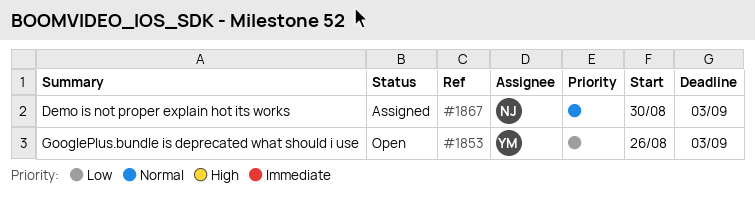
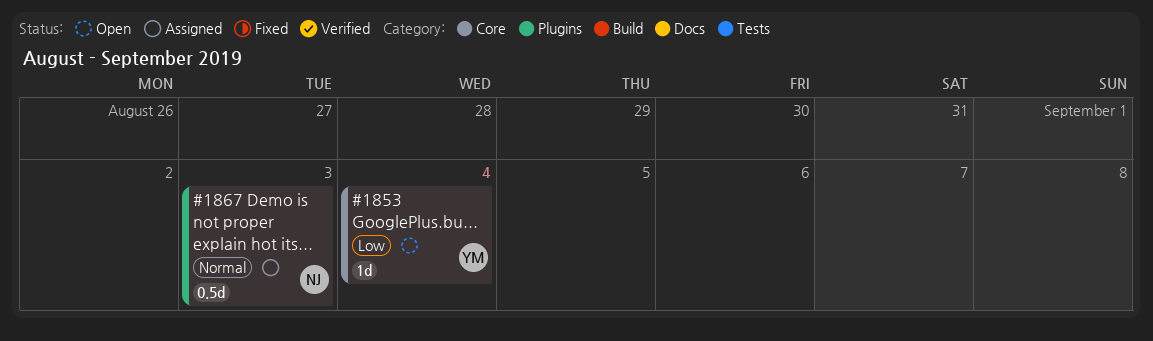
#1853, due: Sep 3 -> Sep 4

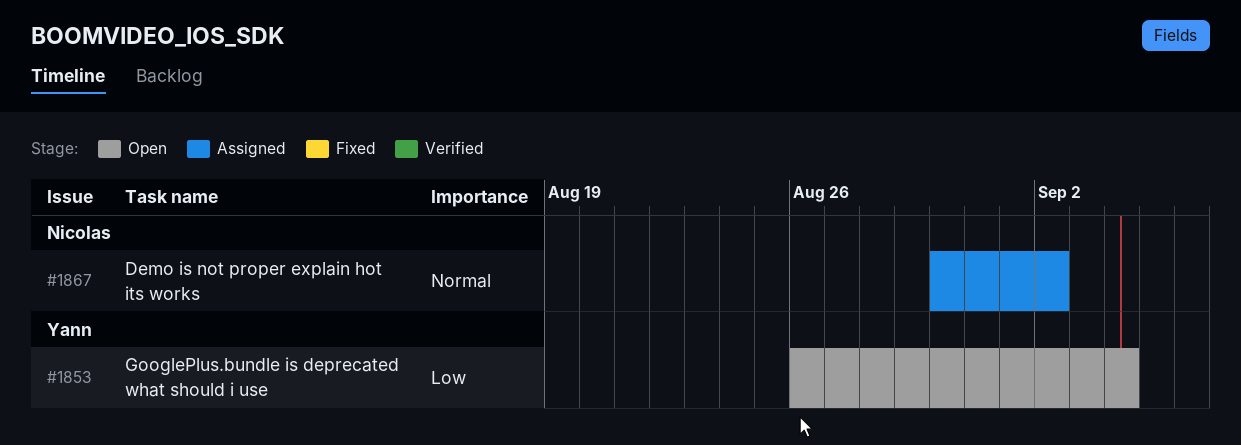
#1867, due: Sep 3 -> Sep 2

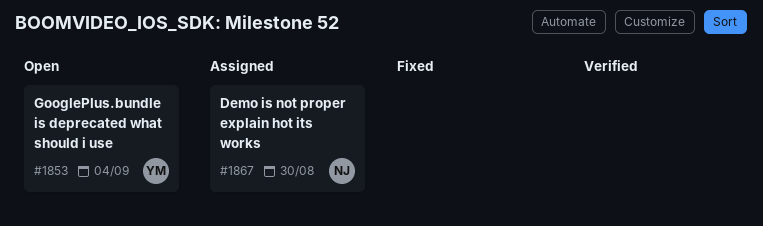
#1867, due: Sep 2 -> Aug 30

